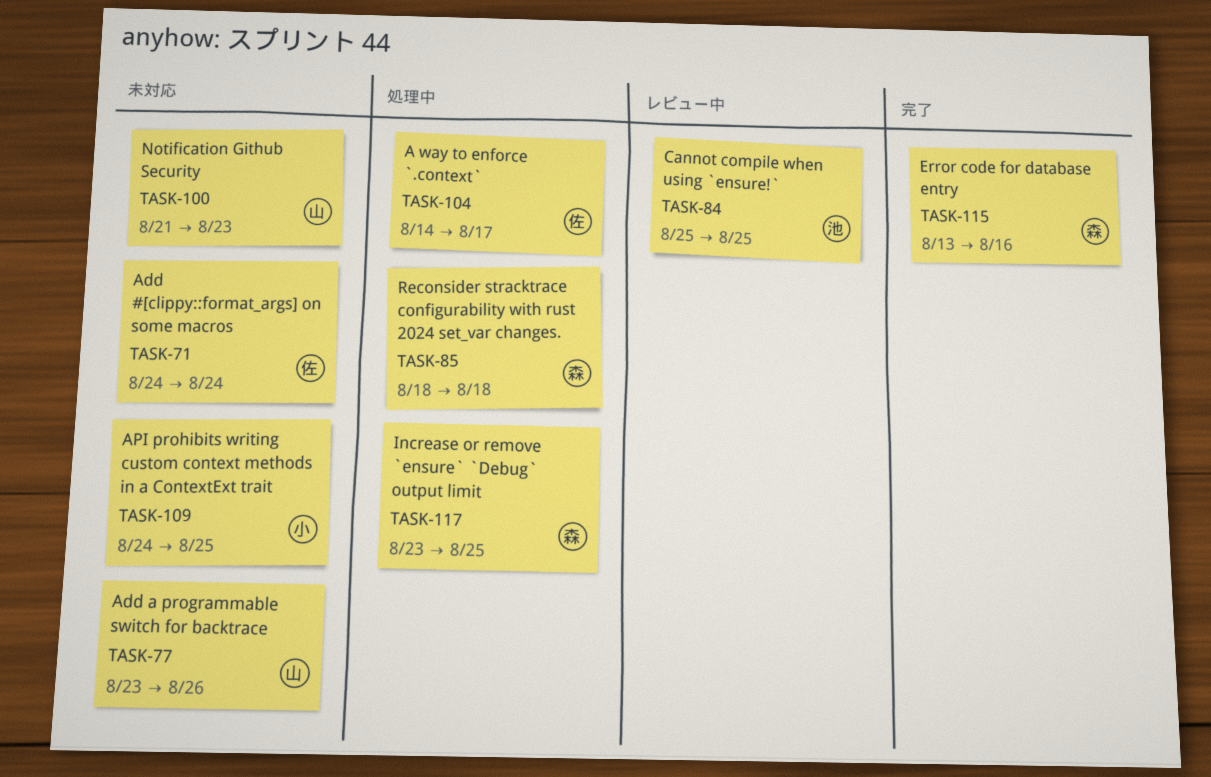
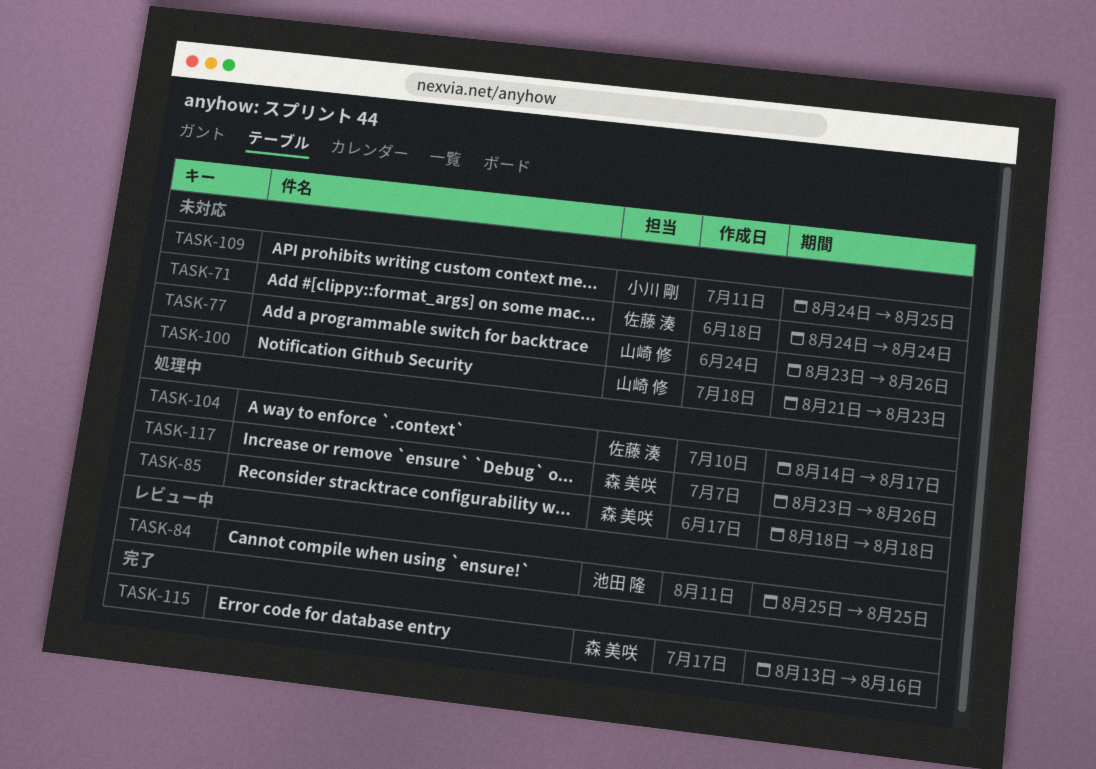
TASK-117, due: Aug 25 -> Aug 26

